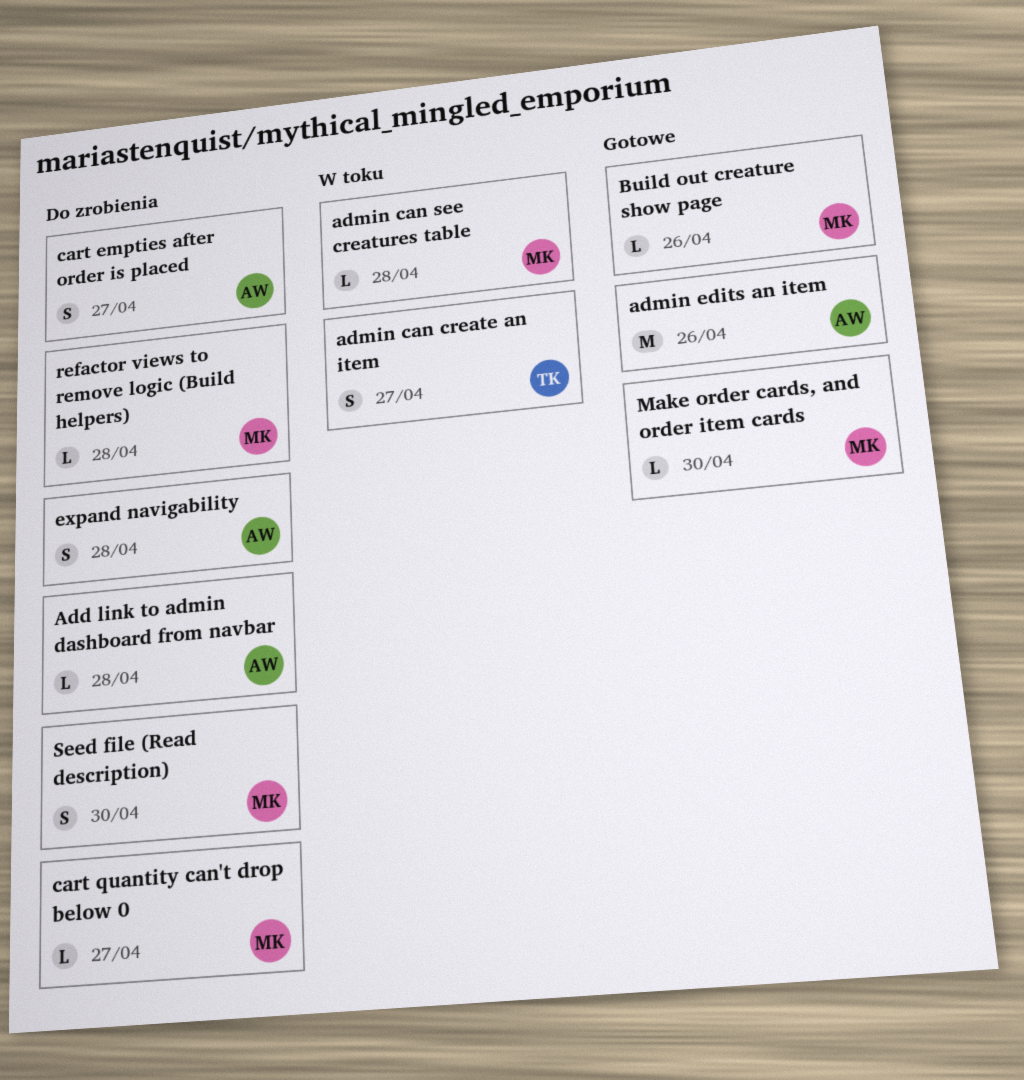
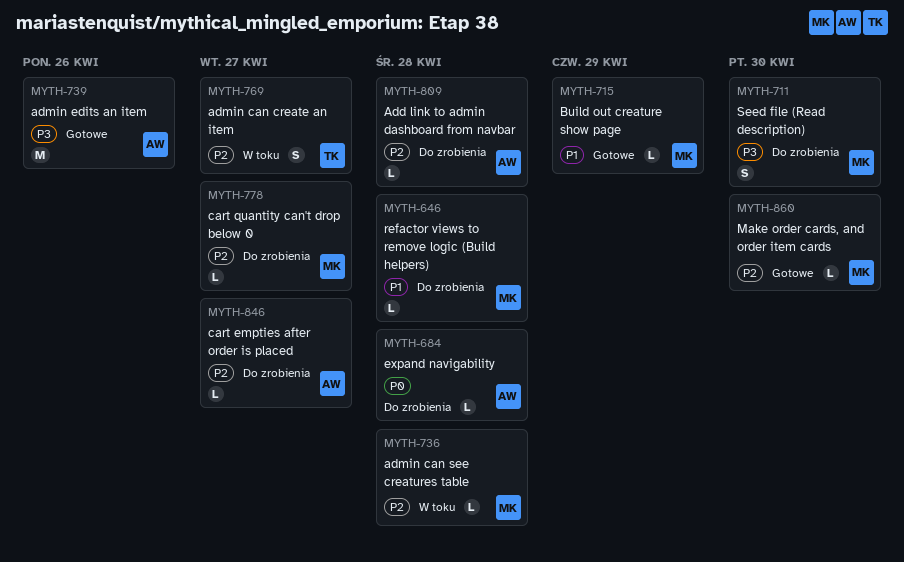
Build out creature show page, due: Apr 26 -> Apr 29
cart empties after order is placed, estimate: S -> L
expand navigability, estimate: S -> L

